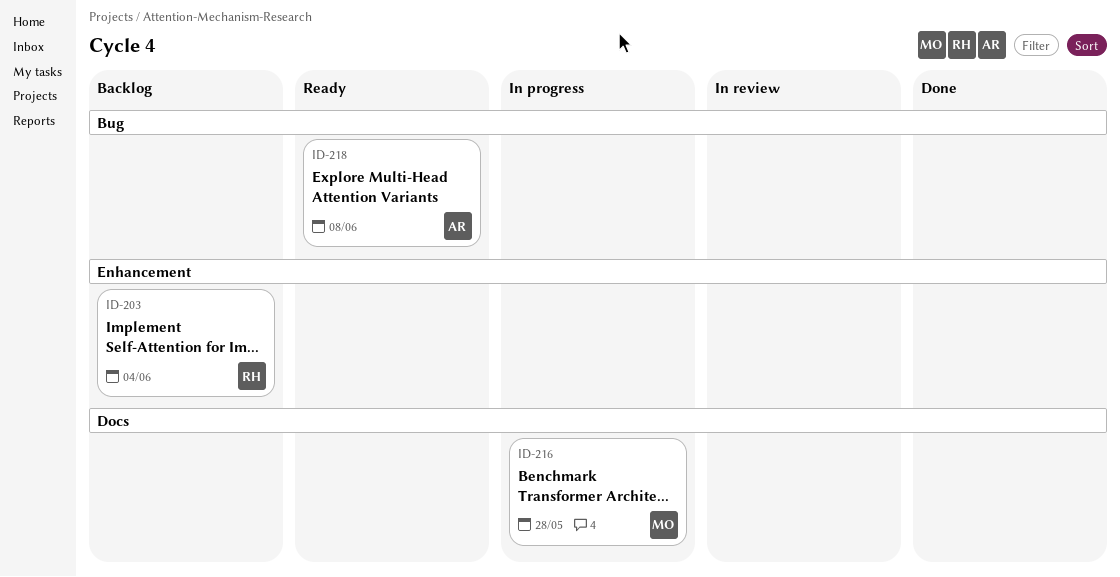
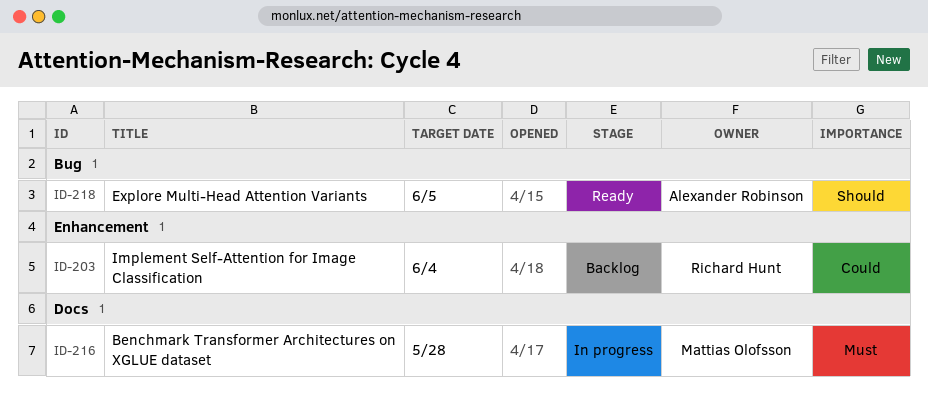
ID-218, due: Jun 8 -> Jun 5

